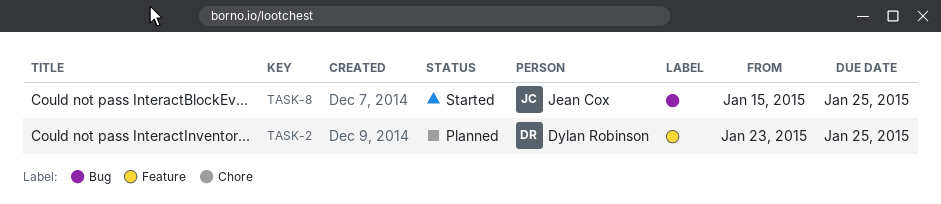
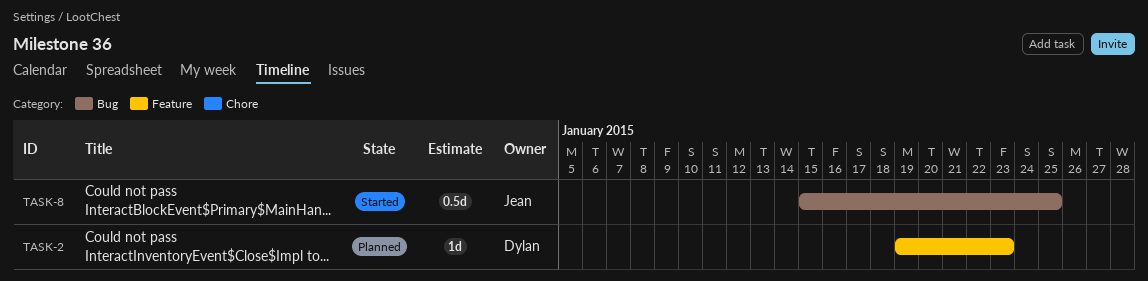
TASK-2, start: Jan 23 -> Jan 19
TASK-2, due: Jan 25 -> Jan 23

